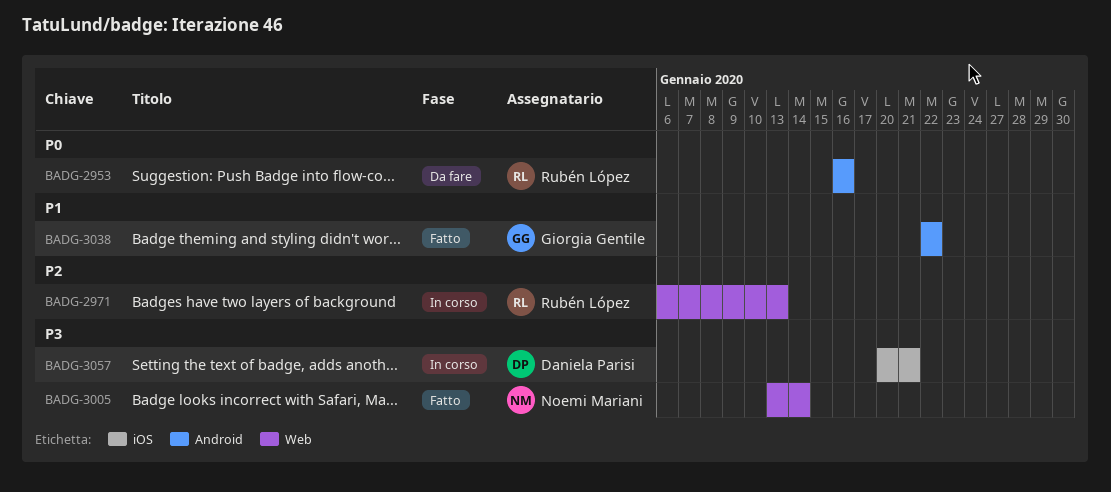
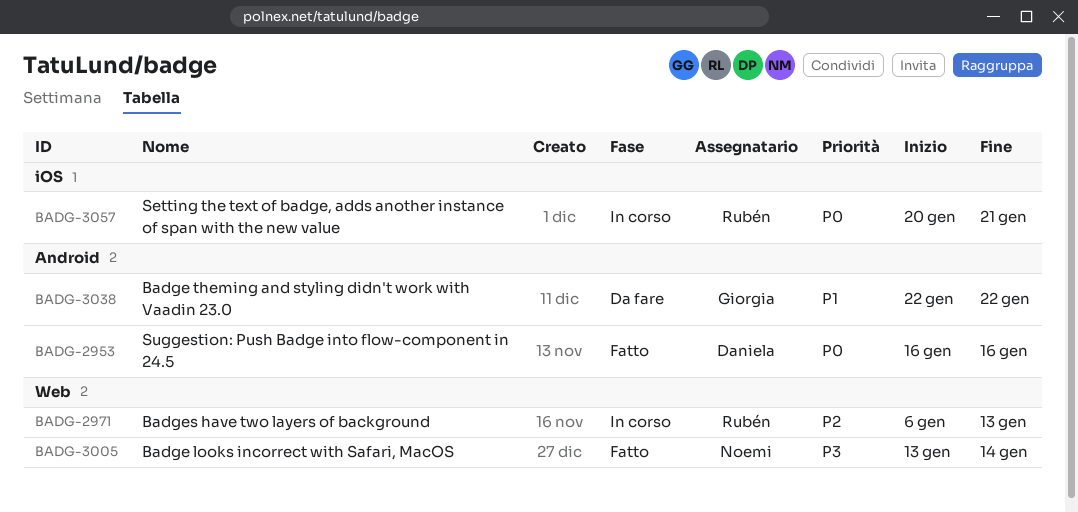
BADG-2953, status: Da fare -> Fatto
BADG-2953, owner: Rubén López -> Daniela Parisi
BADG-3038, status: Fatto -> Da fare
BADG-3057, owner: Daniela Parisi -> Rubén López
BADG-3057, priority: P3 -> P0

